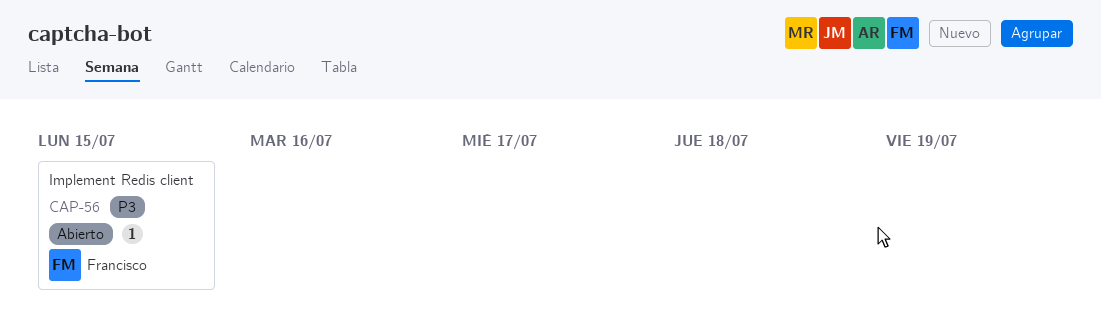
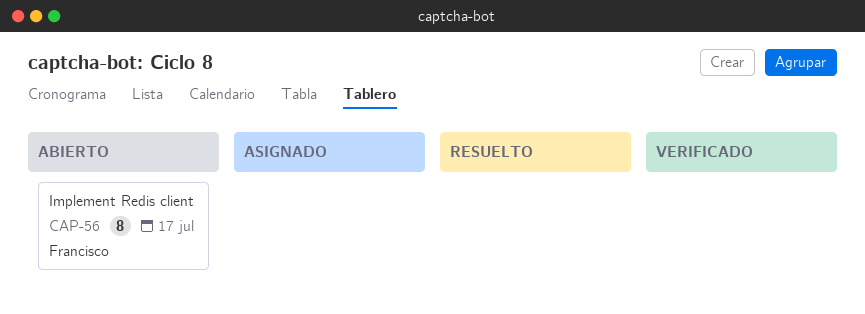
CAP-56, estimate: 1 -> 8
CAP-56, due: Jul 15 -> Jul 17

